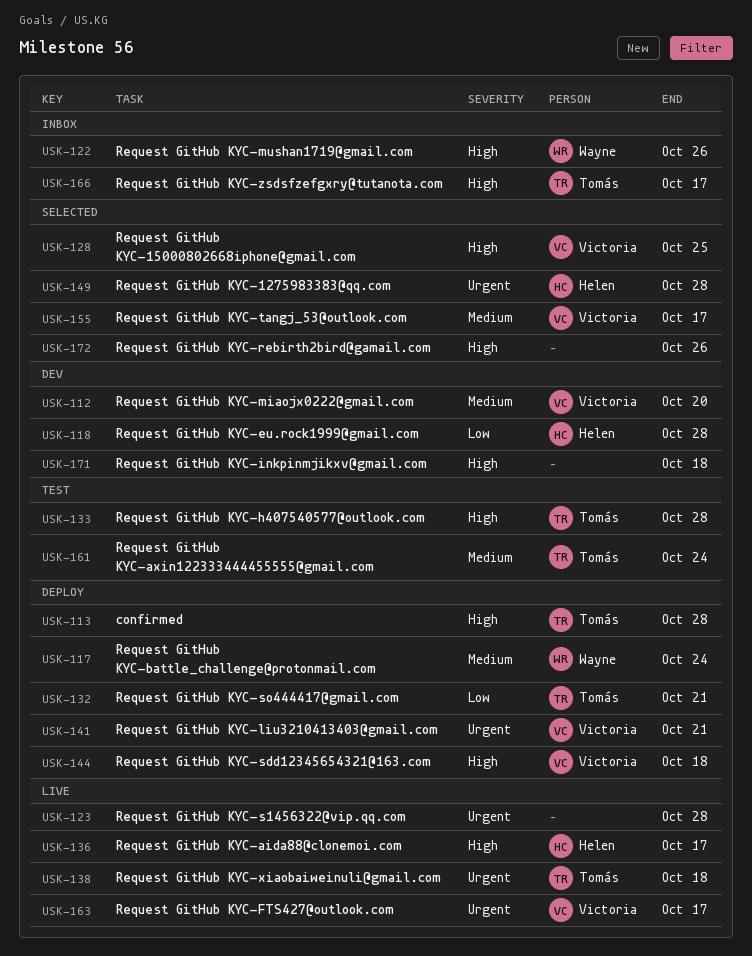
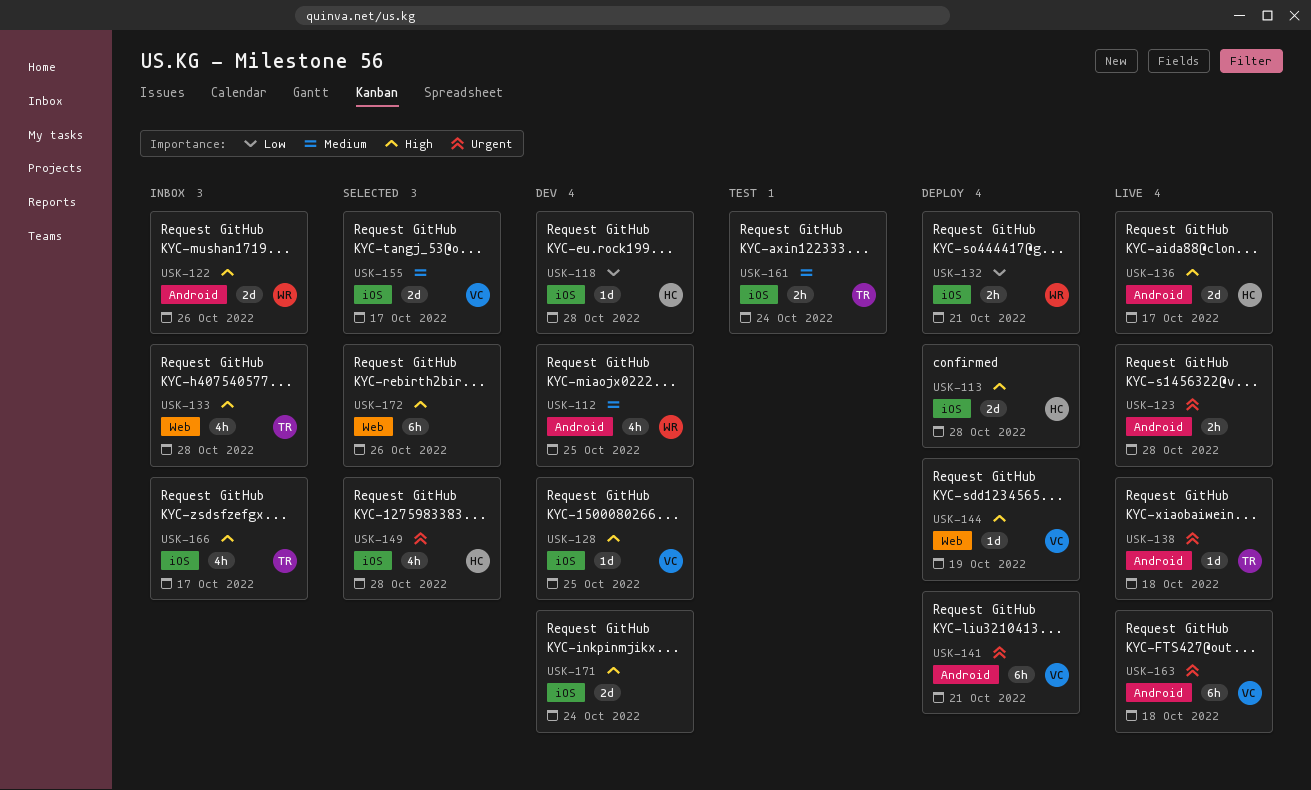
USK-112, owner: Victoria -> Wayne
USK-112, due: Oct 20 -> Oct 25
USK-113, owner: Tomás -> Helen
USK-117: present -> none
USK-128, status: Selected -> Dev
USK-132, owner: Tomás -> Wayne
USK-133, status: Test -> Inbox
USK-144, due: Oct 18 -> Oct 19
USK-163, due: Oct 17 -> Oct 18
USK-171, due: Oct 18 -> Oct 24

